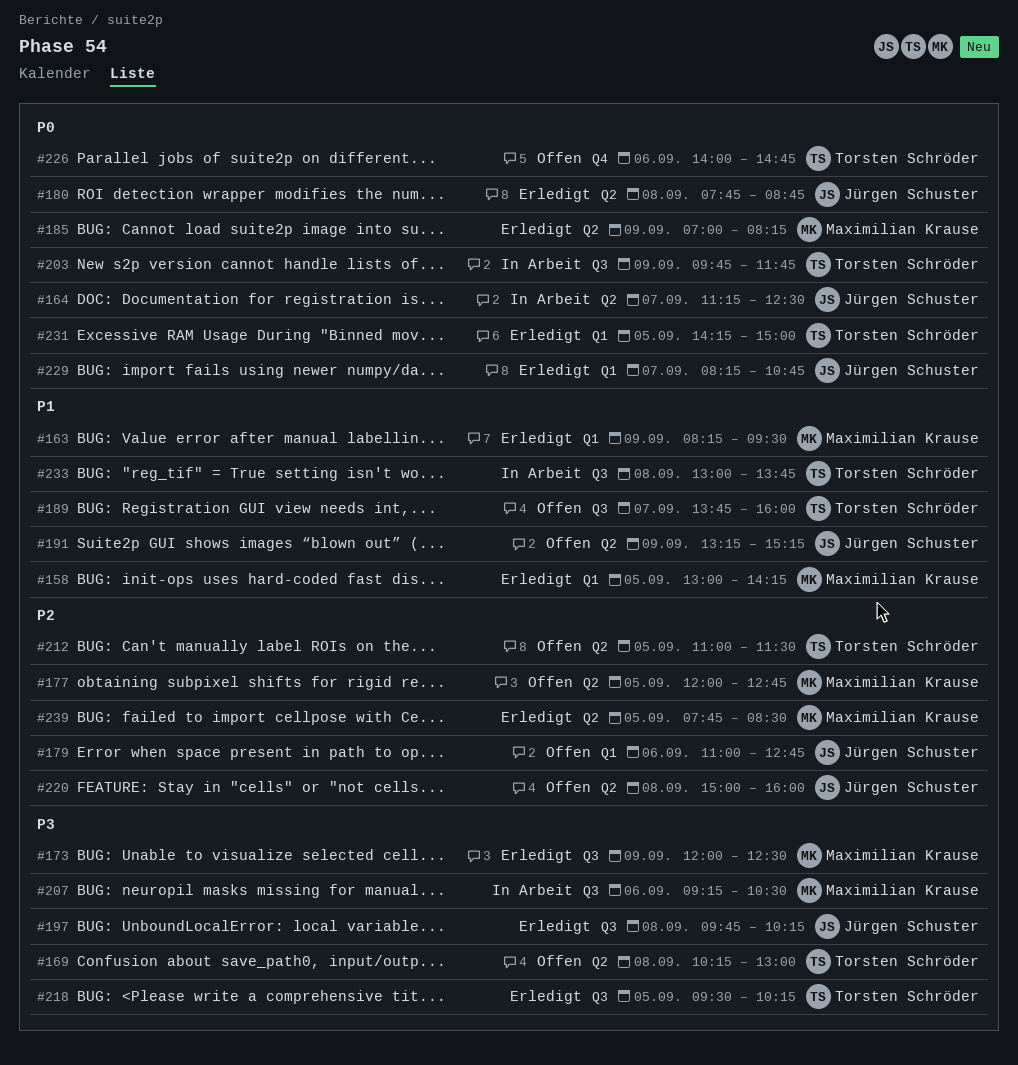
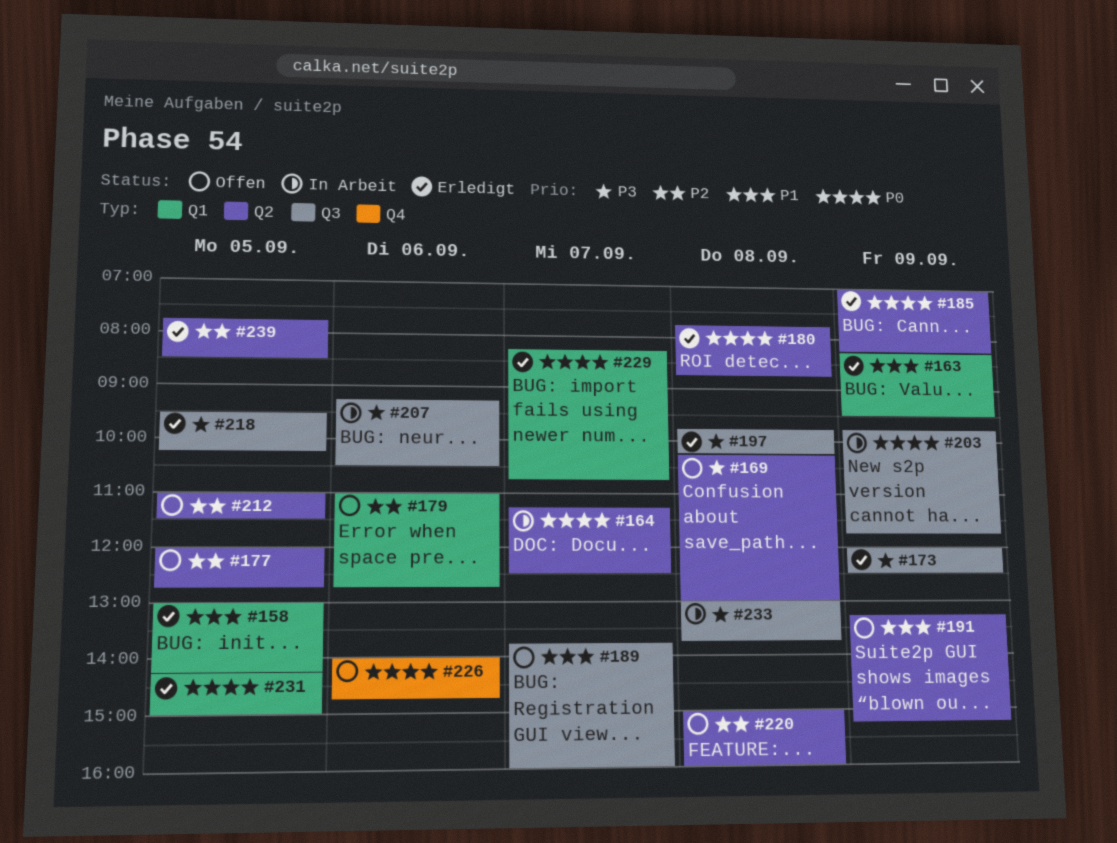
#233, priority: P1 -> P3

